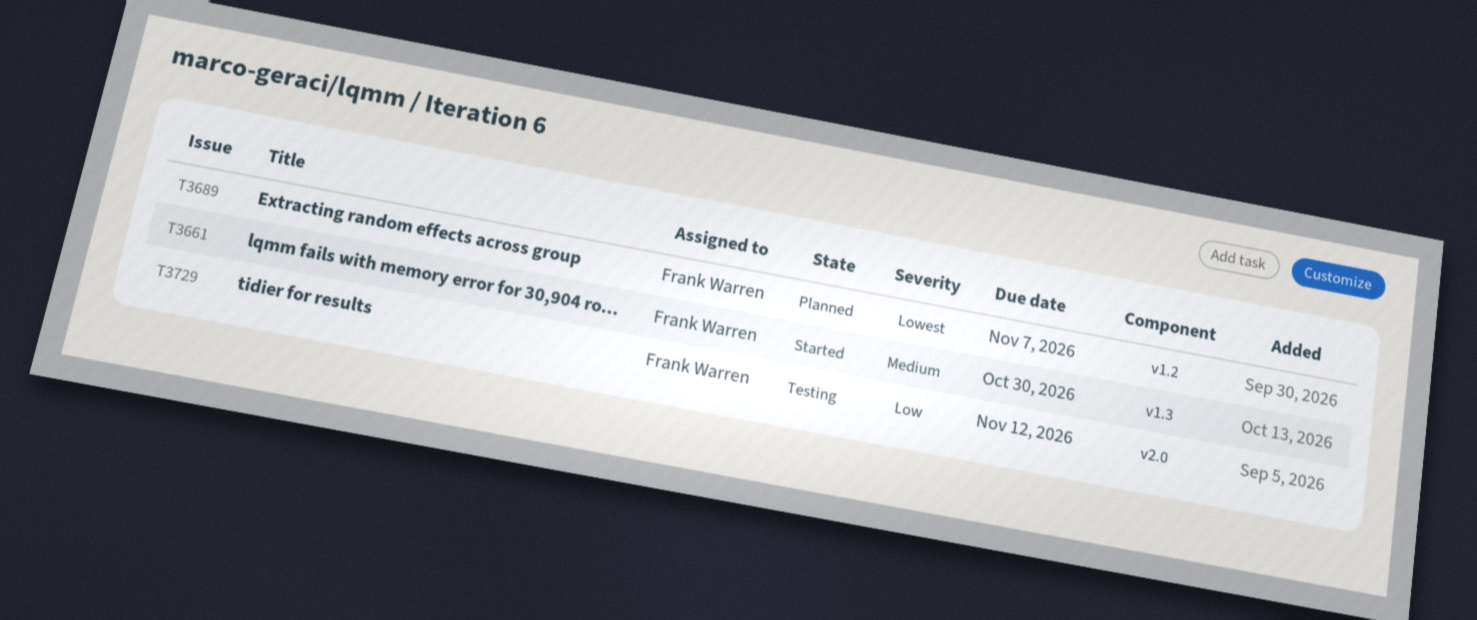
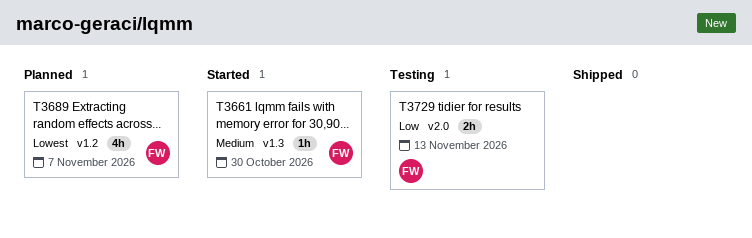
T3729, due: Nov 12 -> Nov 13

